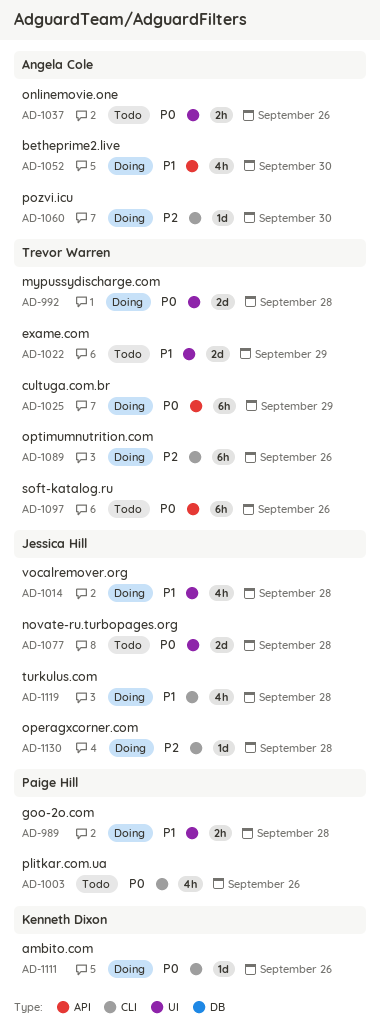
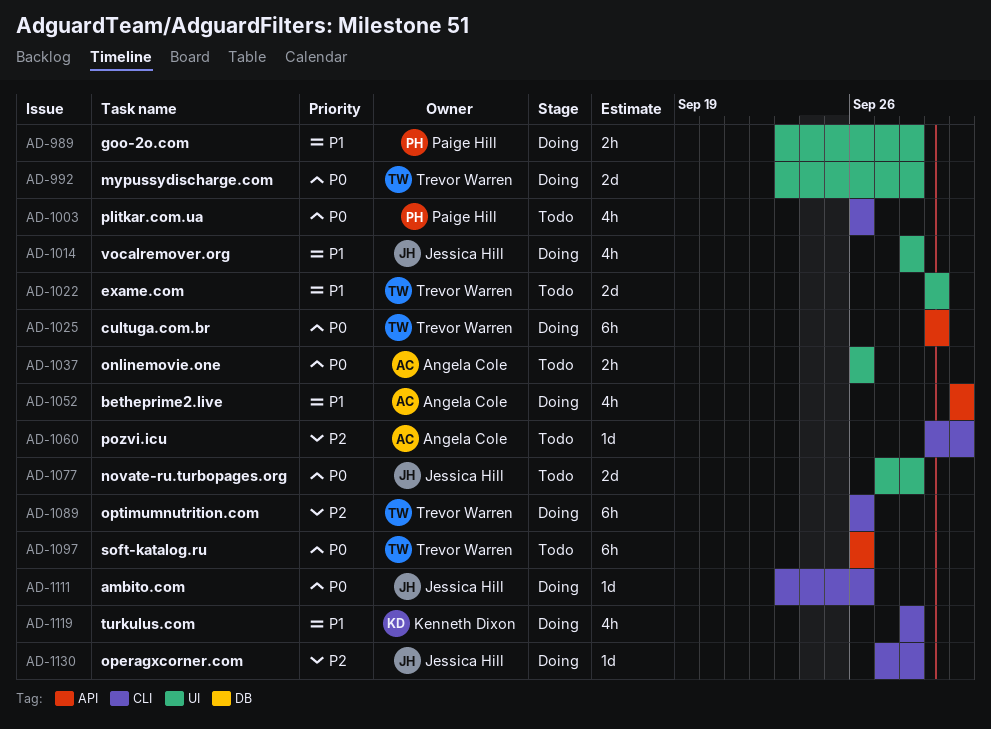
AD-1060, status: Doing -> Todo
AD-1111, owner: Kenneth Dixon -> Jessica Hill
AD-1119, owner: Jessica Hill -> Kenneth Dixon

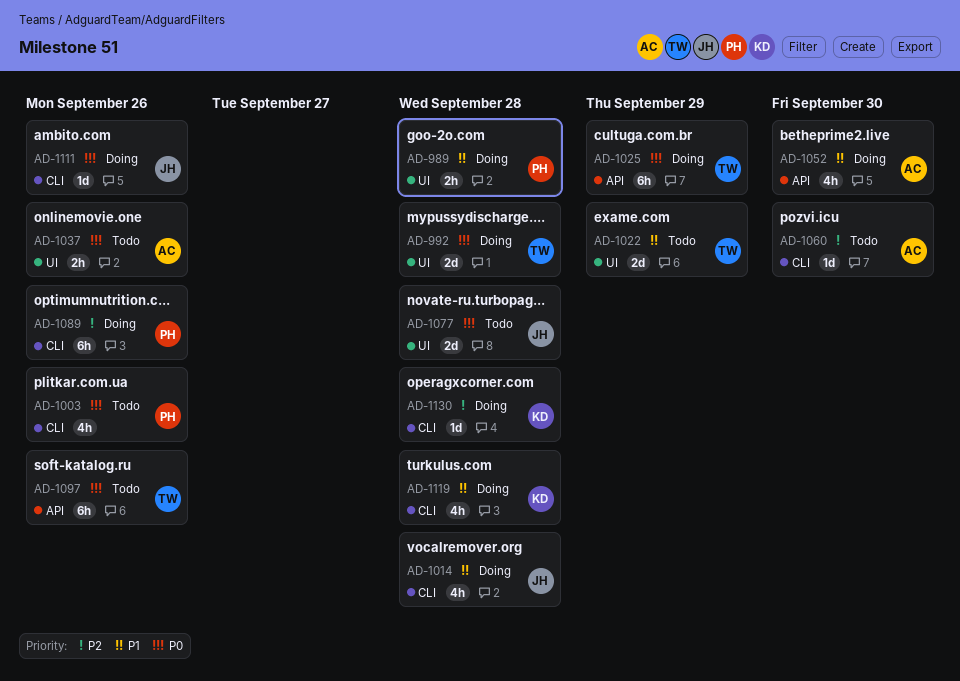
AD-1014, label: UI -> CLI
AD-1089, owner: Trevor Warren -> Paige Hill
AD-1130, owner: Jessica Hill -> Kenneth Dixon

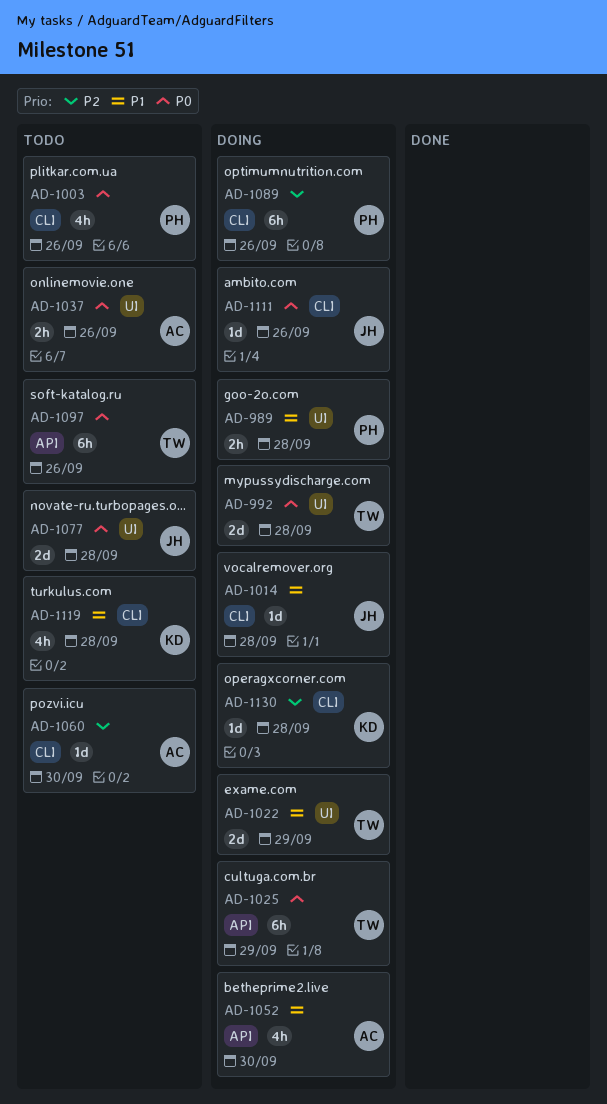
AD-1014, estimate: 4h -> 1d
AD-1022, status: Todo -> Doing
AD-1119, status: Doing -> Todo

